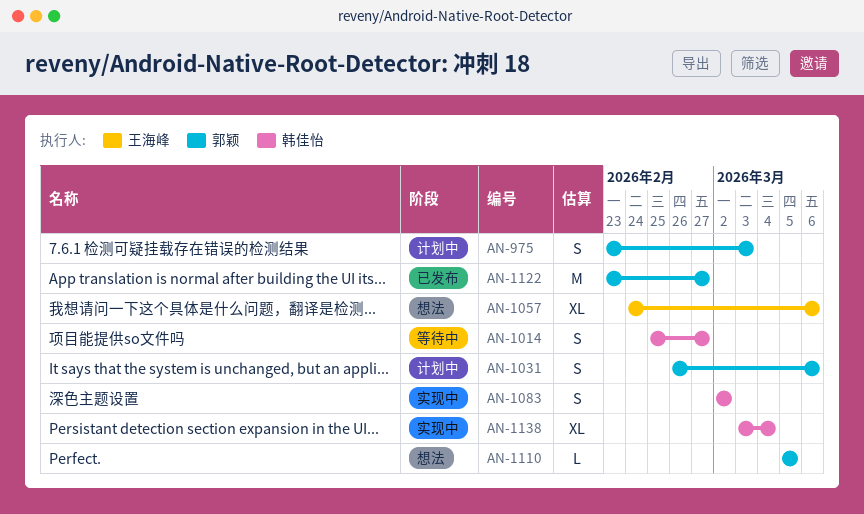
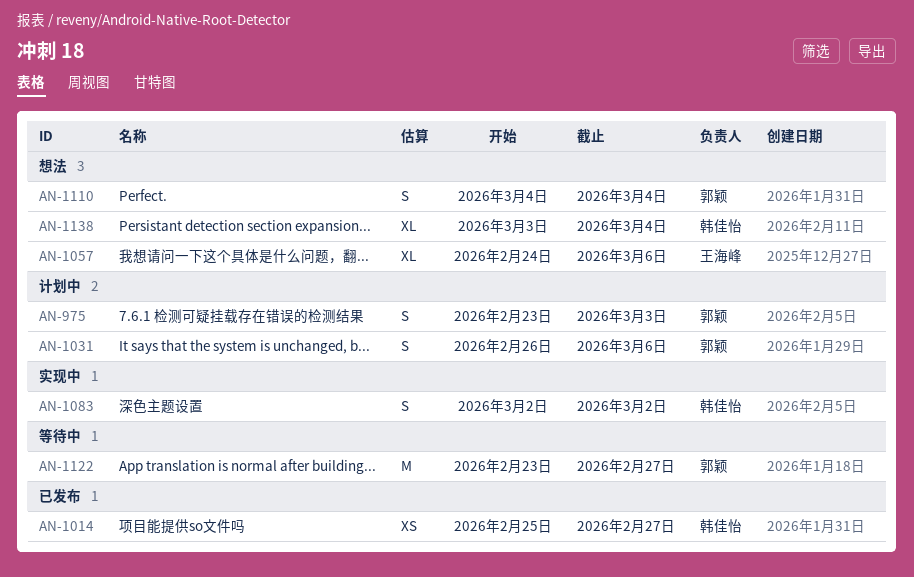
AN-1014, status: 等待中 -> 已发布
AN-1014, estimate: S -> XS
AN-1110, estimate: L -> S
AN-1110, start: Mar 5 -> Mar 4
AN-1110, due: Mar 5 -> Mar 4
AN-1122, status: 已发布 -> 等待中
AN-1138, status: 实现中 -> 想法

